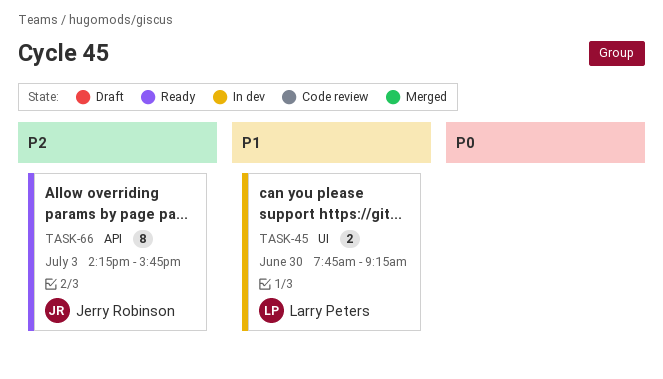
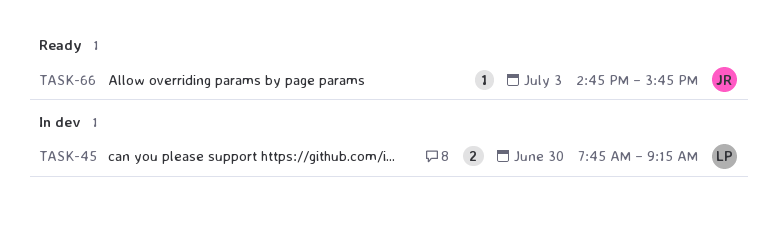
TASK-66, estimate: 8 -> 1
TASK-66, begins: 14:15 -> 14:45

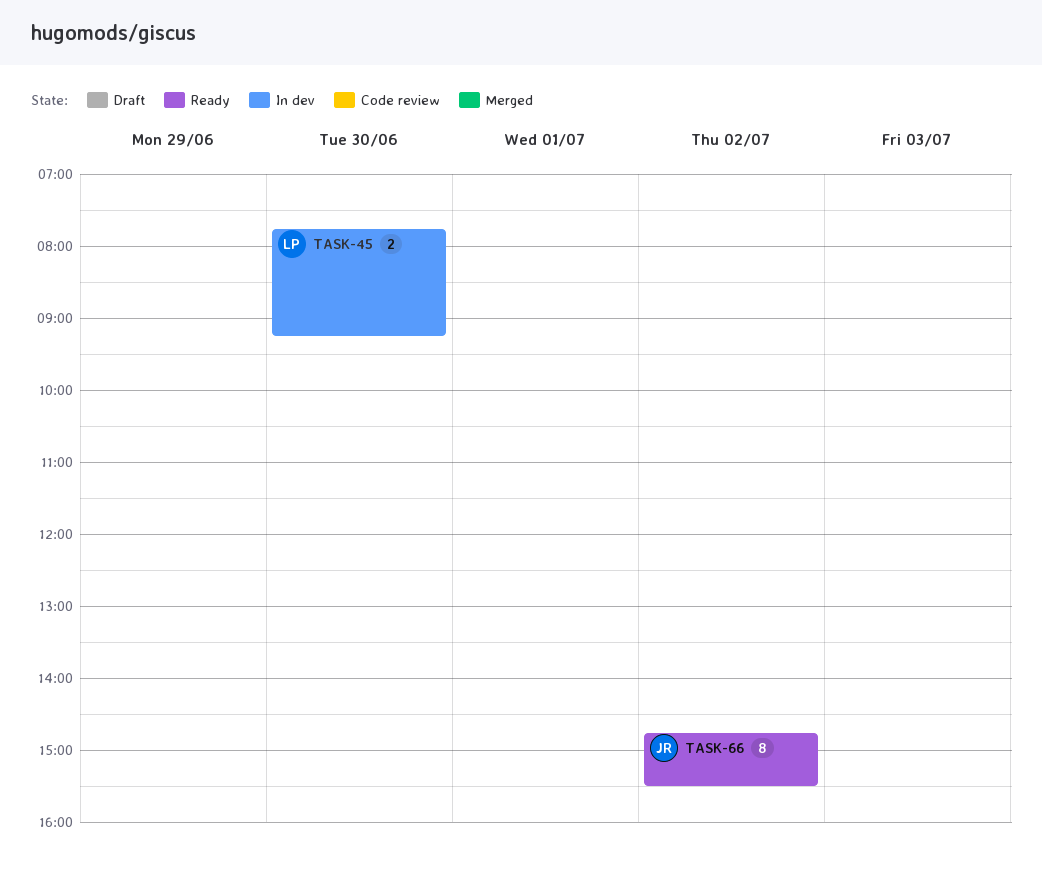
TASK-66, estimate: 1 -> 8
TASK-66, day: Jul 3 -> Jul 2
TASK-66, ends: 15:45 -> 15:30

